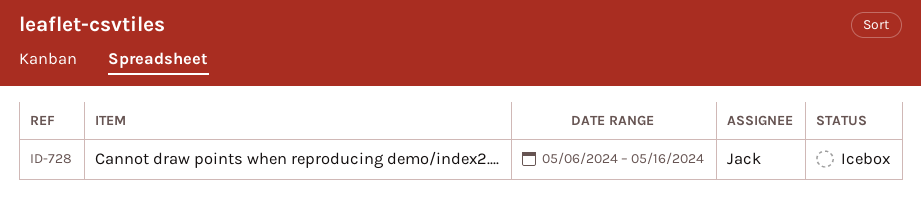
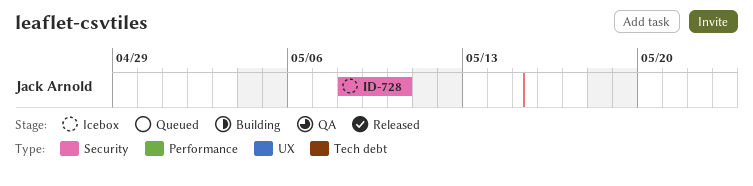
ID-728, start: May 6 -> May 8
ID-728, due: May 16 -> May 10

